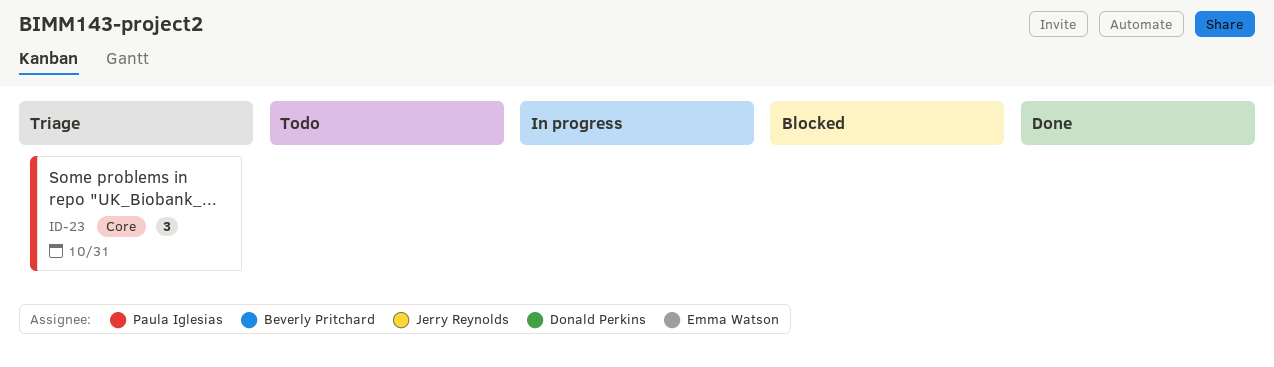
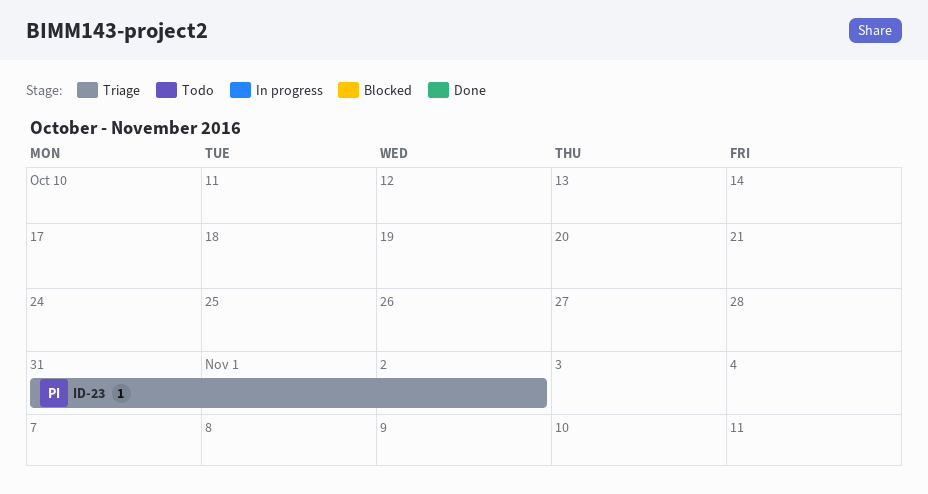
ID-23, estimate: 3 -> 1
ID-23, due: Oct 31 -> Nov 2

